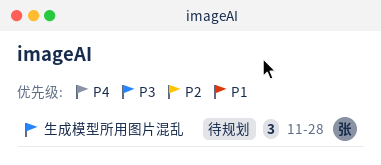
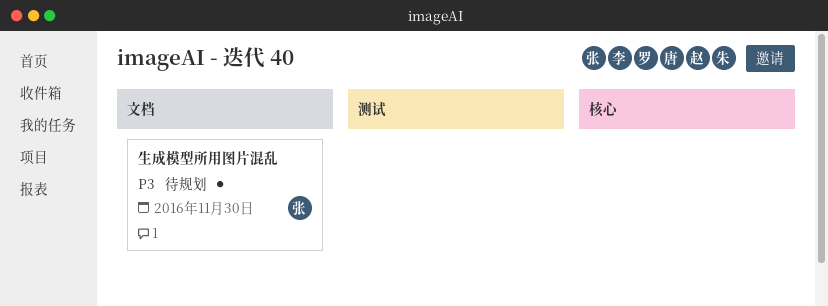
生成模型所用图片混乱, estimate: 3 -> 1
生成模型所用图片混乱, due: Nov 28 -> Nov 30

